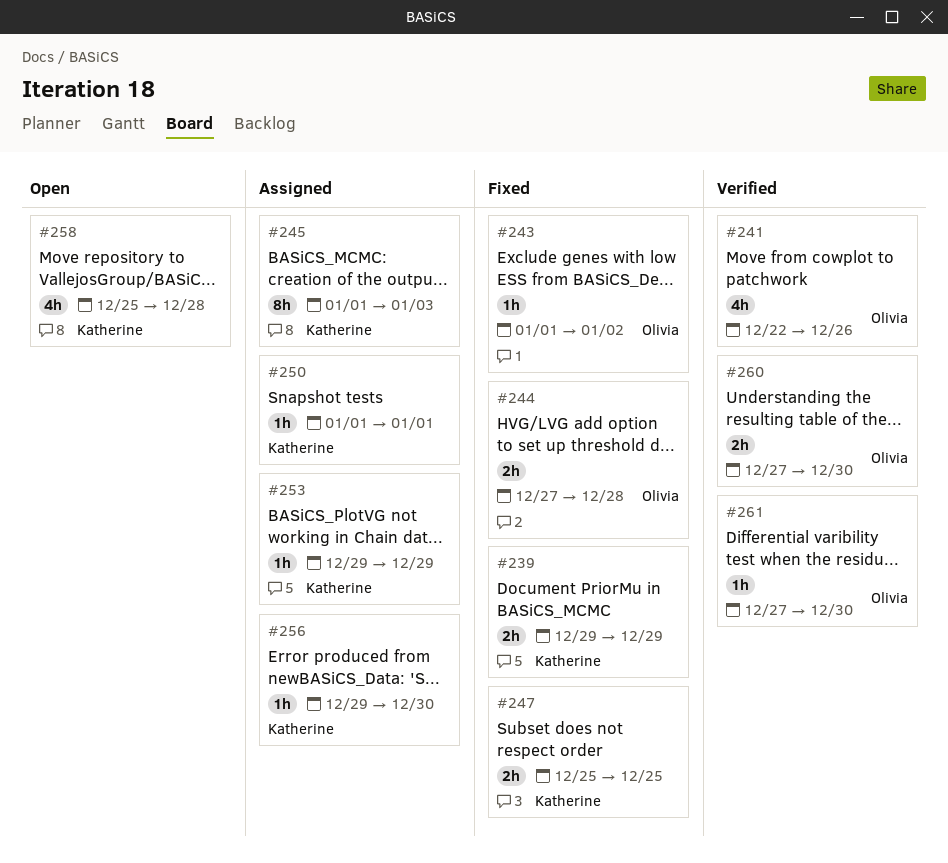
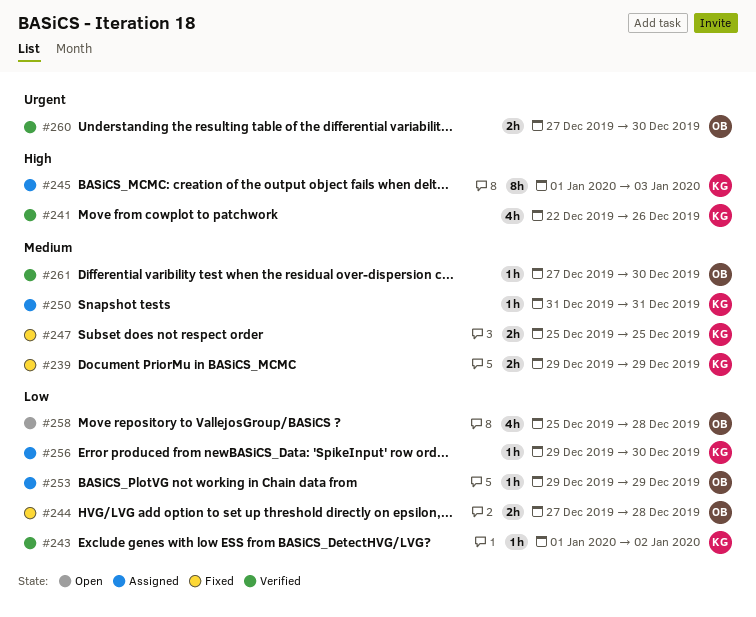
#241, owner: Olivia -> Katherine
#243, status: Fixed -> Verified
#243, owner: Olivia -> Katherine
#250, start: Jan 1 -> Dec 31
#250, due: Jan 1 -> Dec 31
#253, owner: Katherine -> Olivia
#258, owner: Katherine -> Olivia

